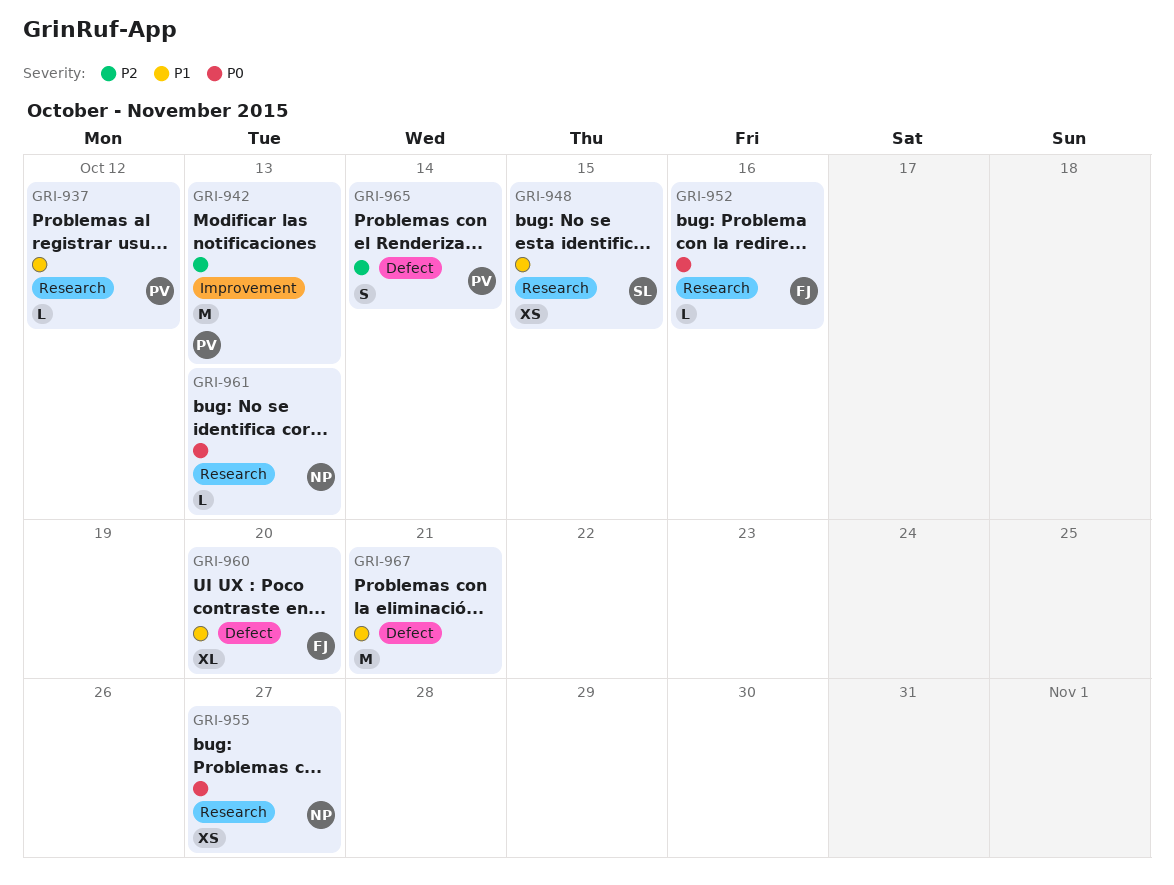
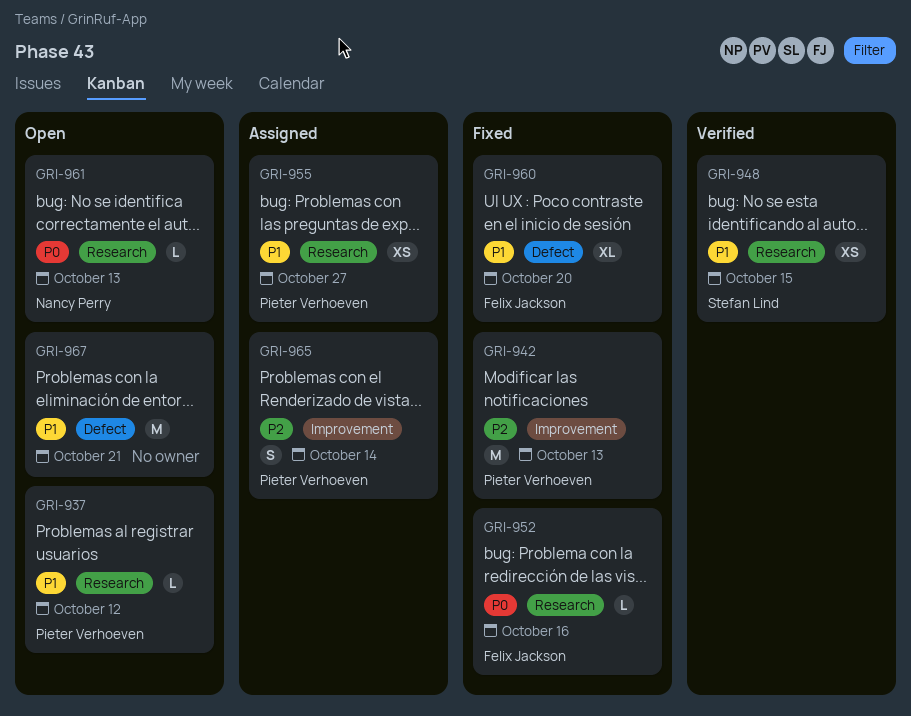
GRI-955, owner: Nancy Perry -> Pieter Verhoeven
GRI-955, priority: P0 -> P1
GRI-965, label: Defect -> Improvement

